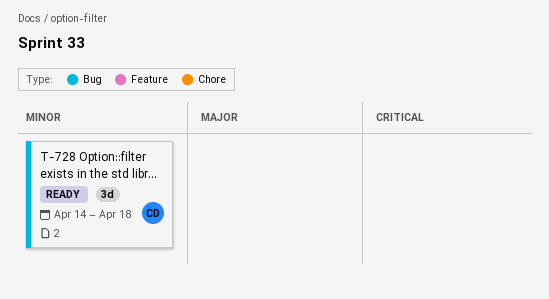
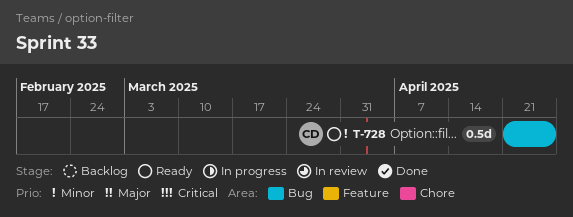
T-728, estimate: 3d -> 0.5d
T-728, start: Apr 14 -> Apr 21
T-728, due: Apr 18 -> Apr 25

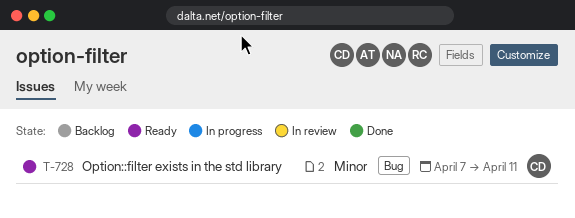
T-728, start: Apr 21 -> Apr 7
T-728, due: Apr 25 -> Apr 11

